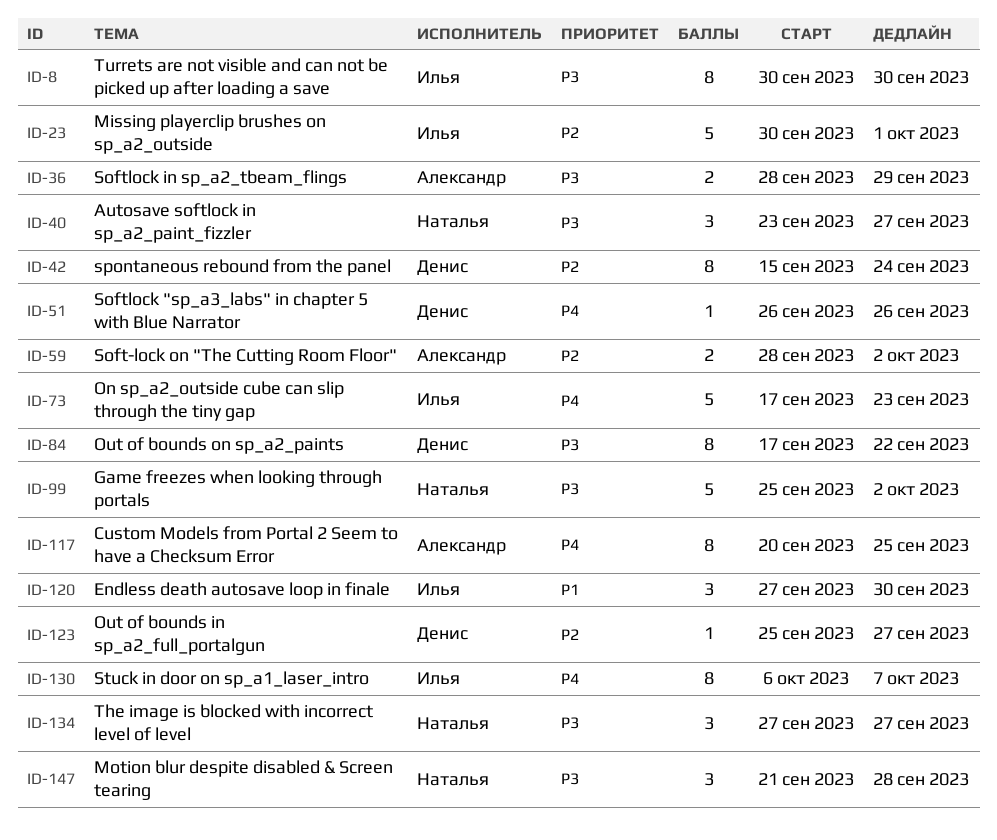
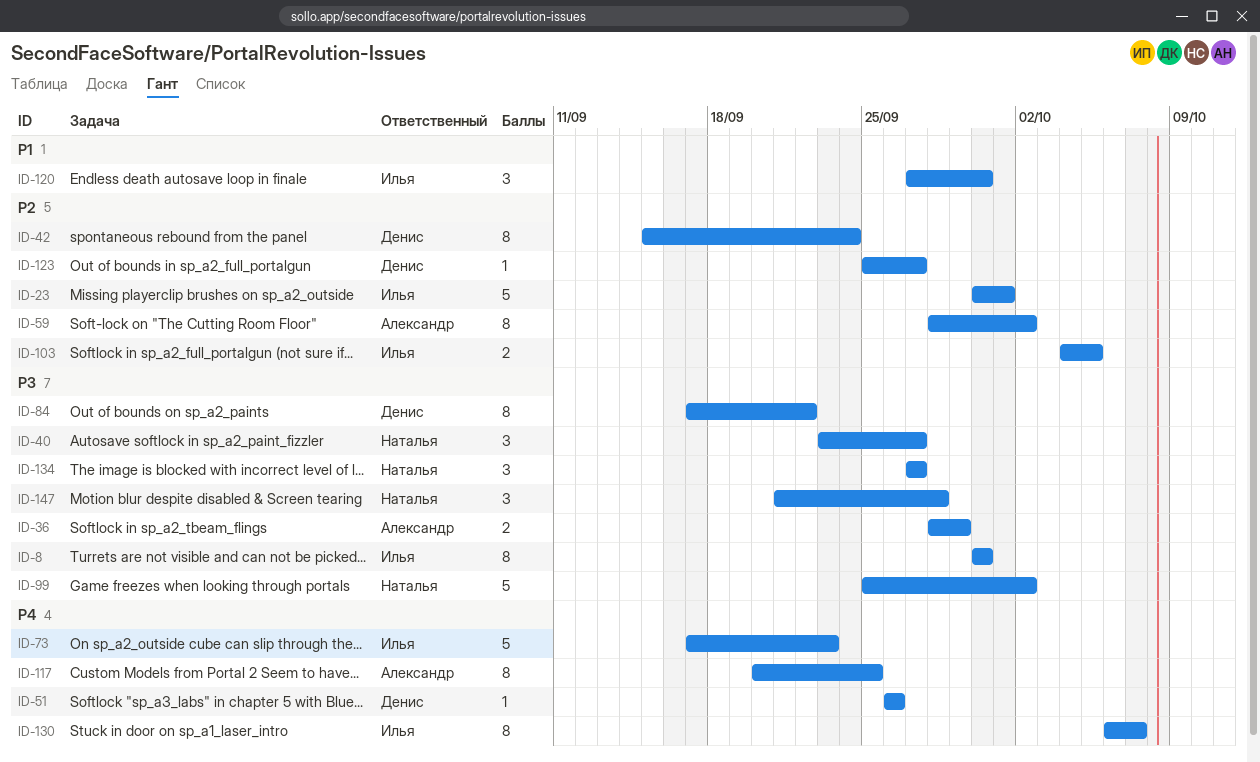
ID-59, estimate: 2 -> 8
ID-103: none -> present

